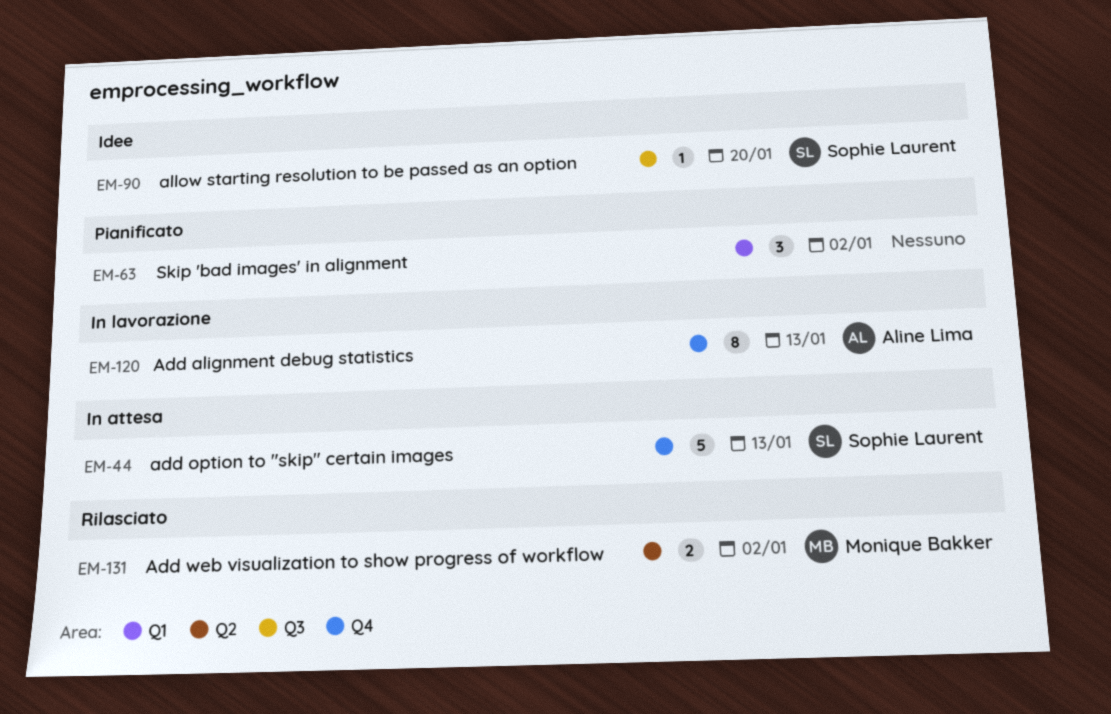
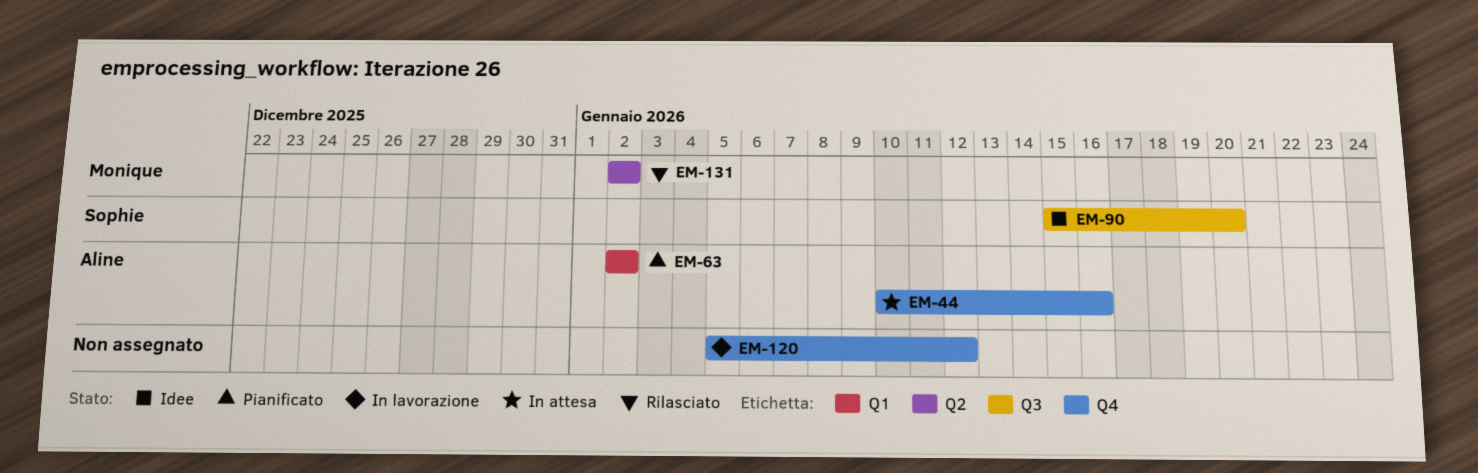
EM-44, owner: Sophie Laurent -> Aline Lima
EM-44, due: Jan 13 -> Jan 16
EM-63, owner: none -> Aline Lima
EM-120, owner: Aline Lima -> none
EM-120, due: Jan 13 -> Jan 12

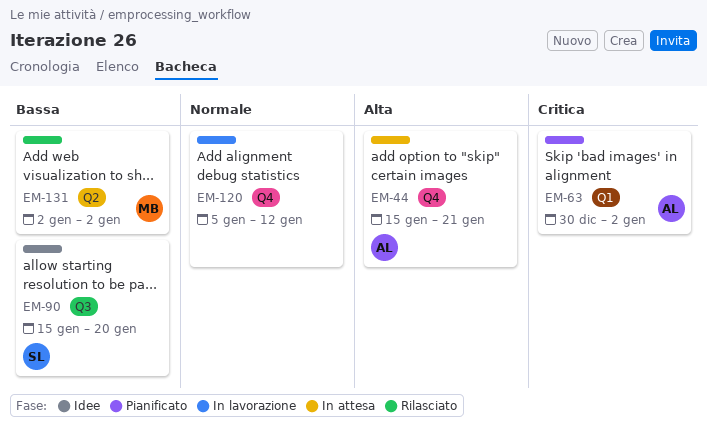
EM-44, start: Jan 10 -> Jan 15
EM-44, due: Jan 16 -> Jan 21
EM-63, start: Jan 2 -> Dec 30

